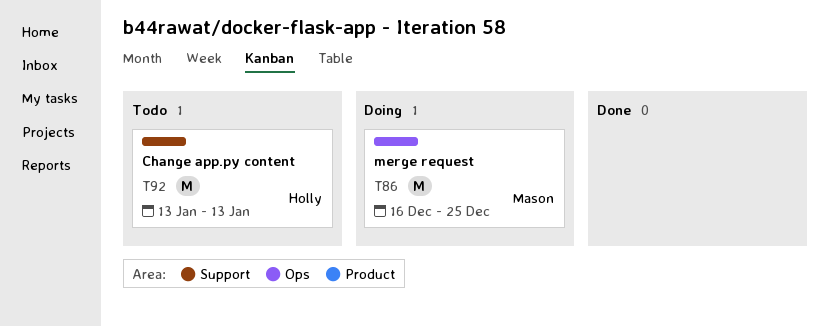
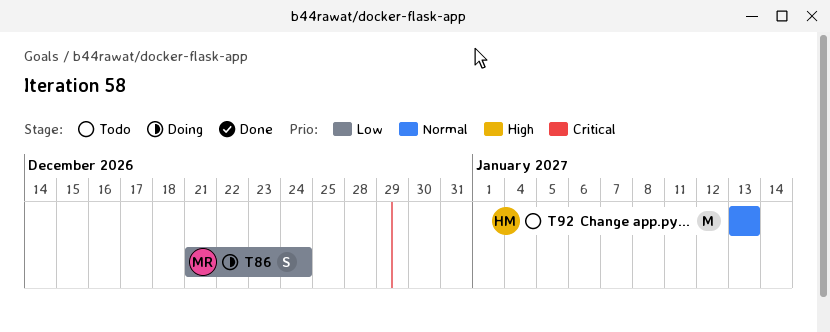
T86, estimate: M -> S
T86, start: Dec 16 -> Dec 21
T86, due: Dec 25 -> Dec 24

